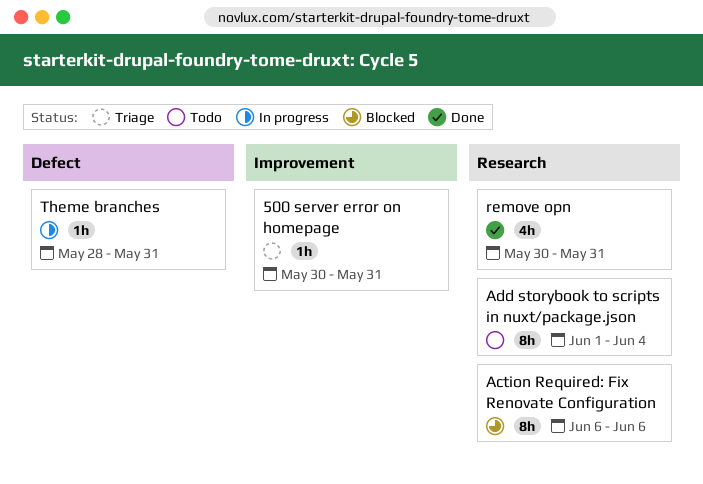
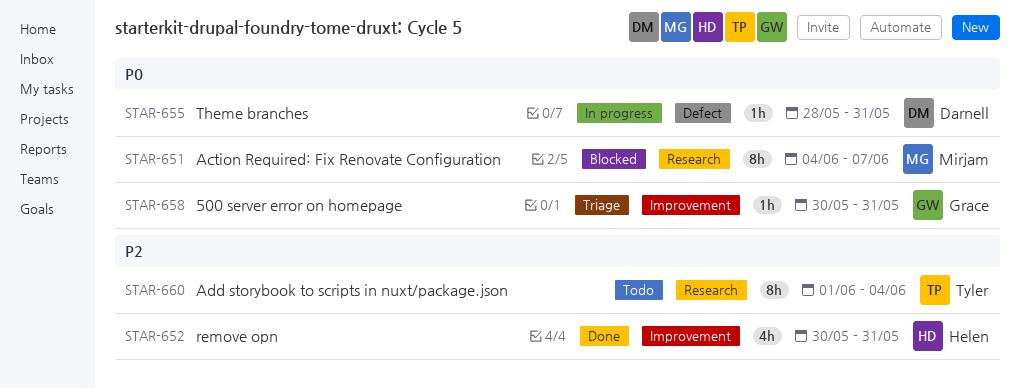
Action Required: Fix Renovate Configuration, start: Jun 6 -> Jun 4
Action Required: Fix Renovate Configuration, due: Jun 6 -> Jun 7
remove opn, label: Research -> Improvement

